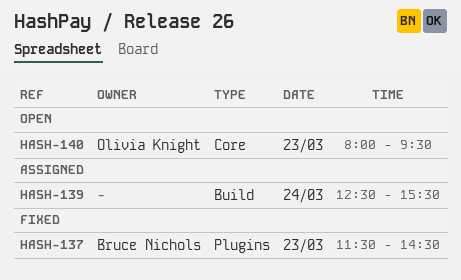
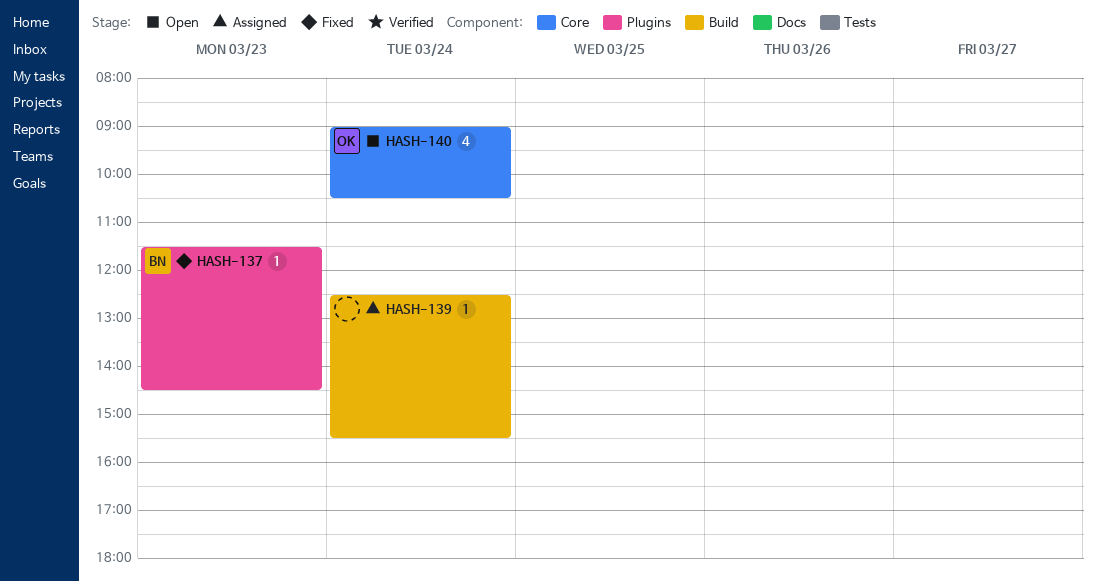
HASH-140, day: Mar 23 -> Mar 24
HASH-140, begins: 08:00 -> 09:00
HASH-140, ends: 09:30 -> 10:30

